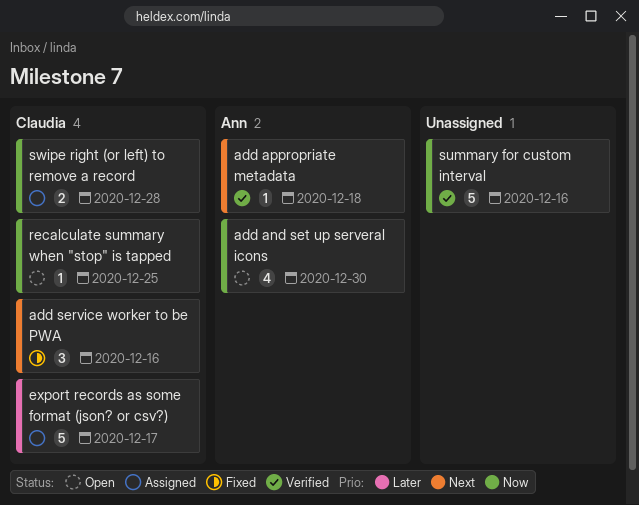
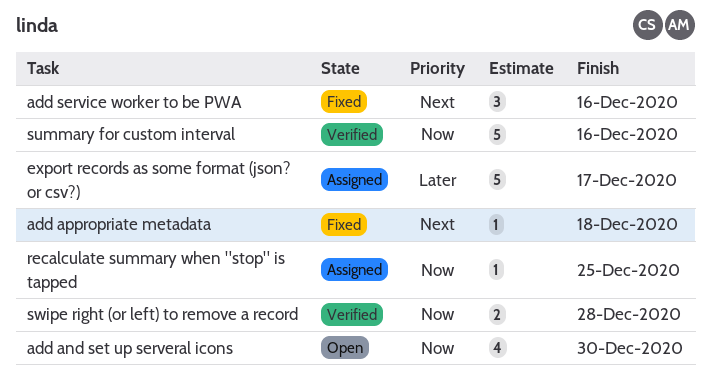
add appropriate metadata, status: Verified -> Fixed
recalculate summary when "stop" is tapped, status: Open -> Assigned
swipe right (or left) to remove a record, status: Assigned -> Verified

